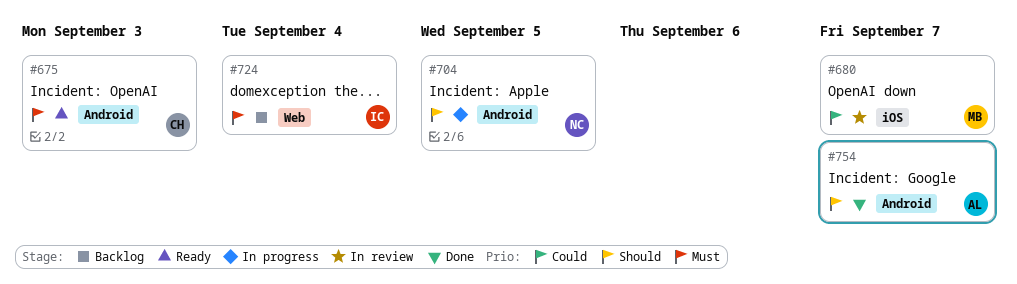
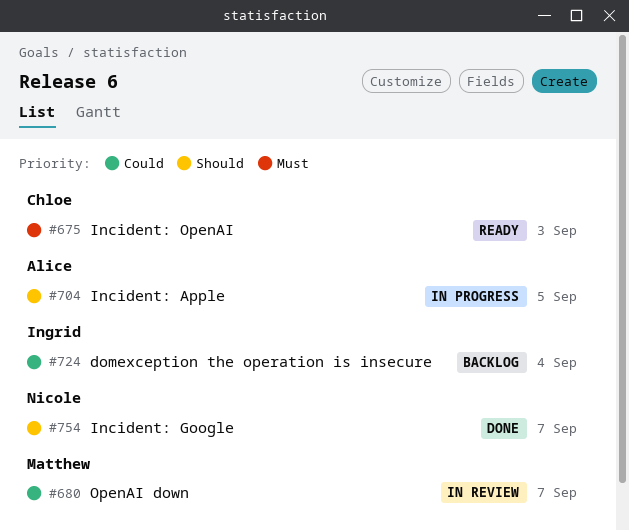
#704, owner: Nicole -> Alice
#724, priority: Must -> Could
#754, owner: Alice -> Nicole

